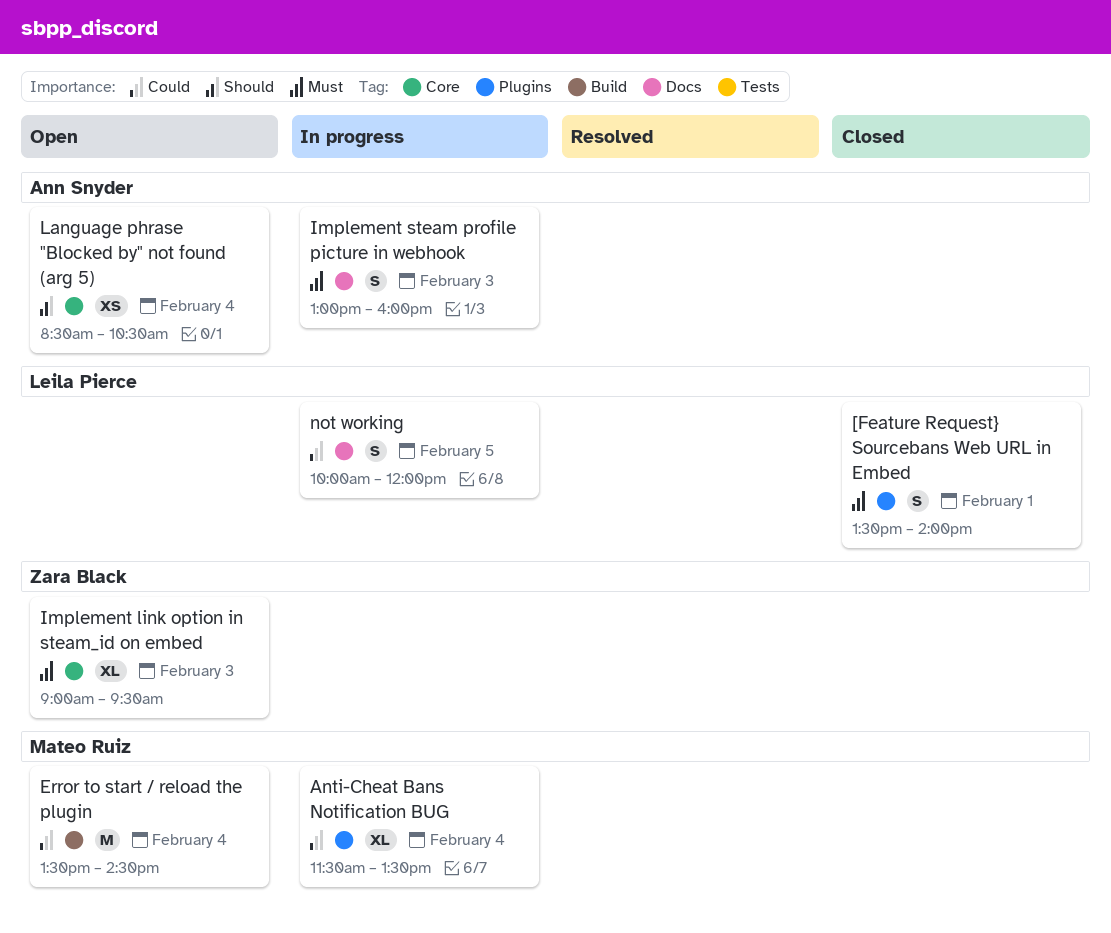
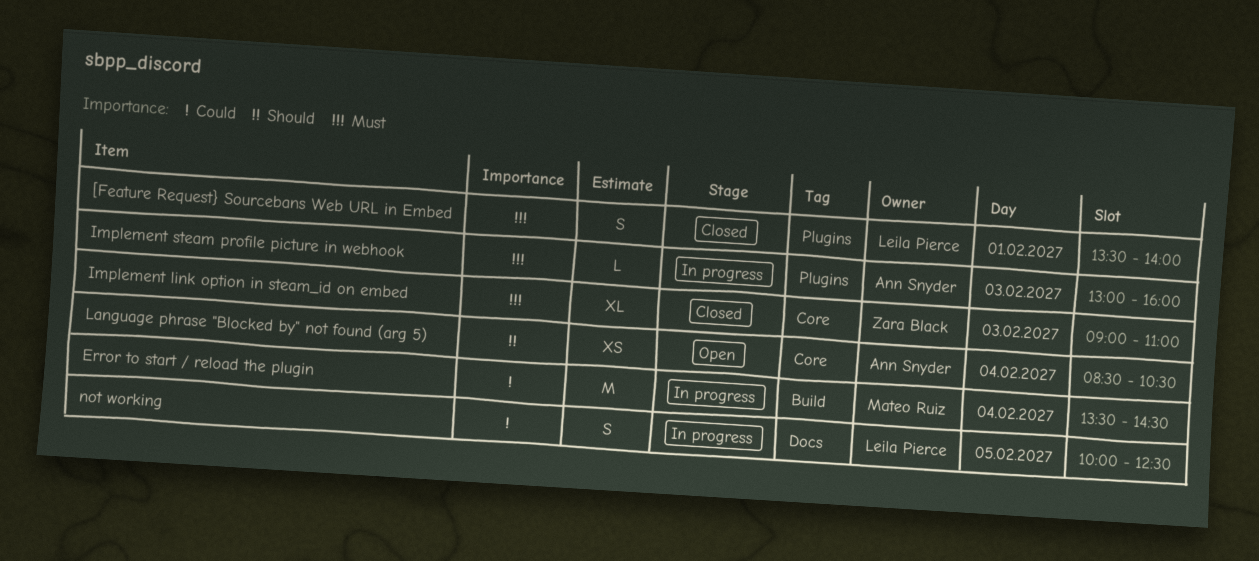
Anti-Cheat Bans Notification BUG: present -> none
Error to start / reload the plugin, status: Open -> In progress
Implement link option in steam_id on embed, status: Open -> Closed
Implement link option in steam_id on embed, ends: 09:30 -> 11:00
Implement steam profile picture in webhook, label: Docs -> Plugins
Implement steam profile picture in webhook, estimate: S -> L
not working, ends: 12:00 -> 12:30

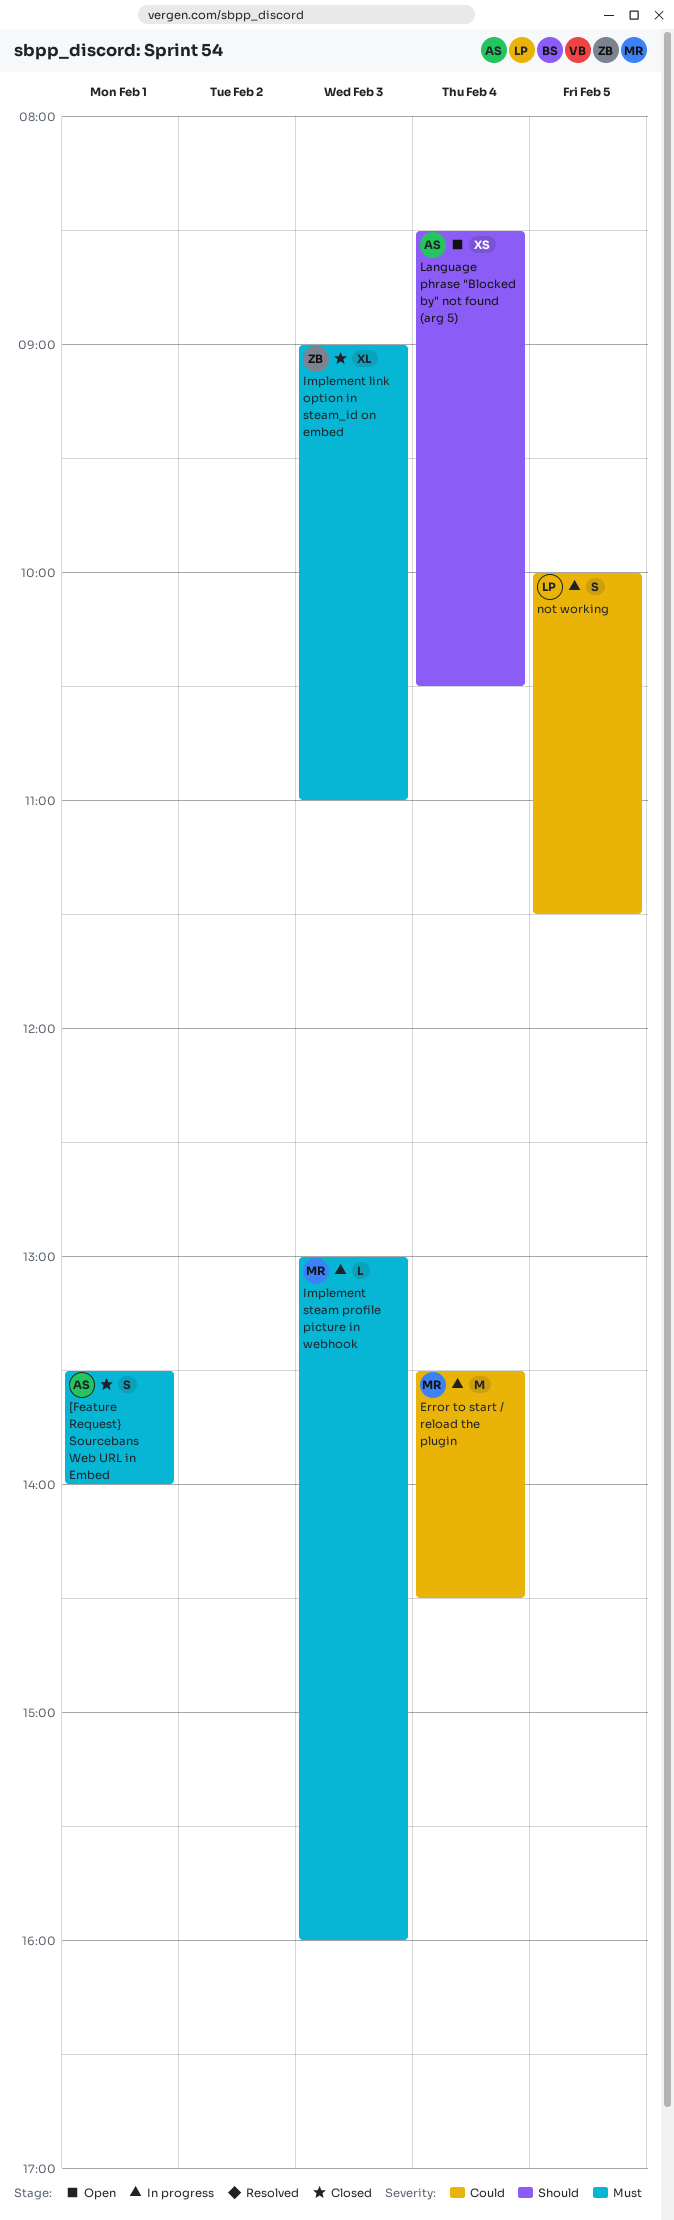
[Feature Request} Sourcebans Web URL in Embed, owner: Leila Pierce -> Ann Snyder
Implement steam profile picture in webhook, owner: Ann Snyder -> Mateo Ruiz
not working, ends: 12:30 -> 11:30

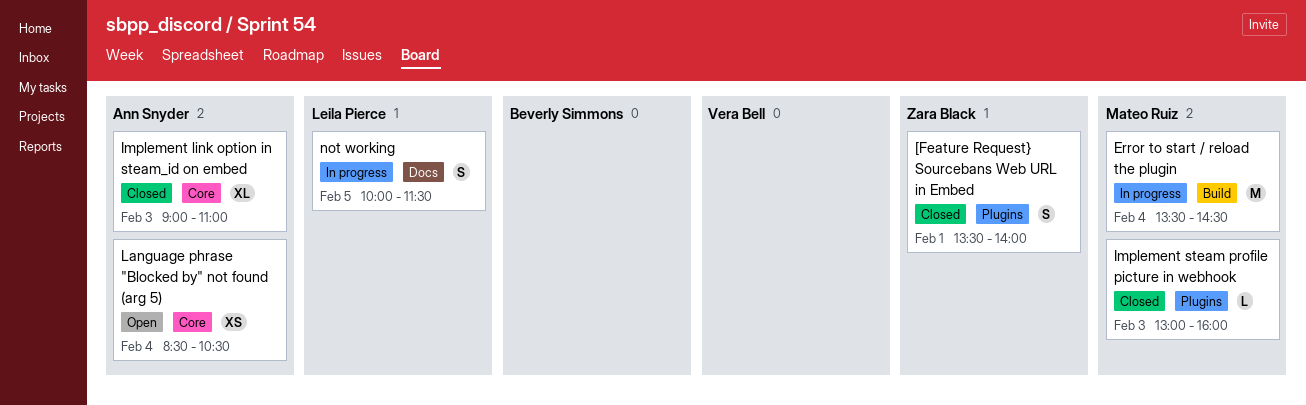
[Feature Request} Sourcebans Web URL in Embed, owner: Ann Snyder -> Zara Black
Implement link option in steam_id on embed, owner: Zara Black -> Ann Snyder
Implement steam profile picture in webhook, status: In progress -> Closed

